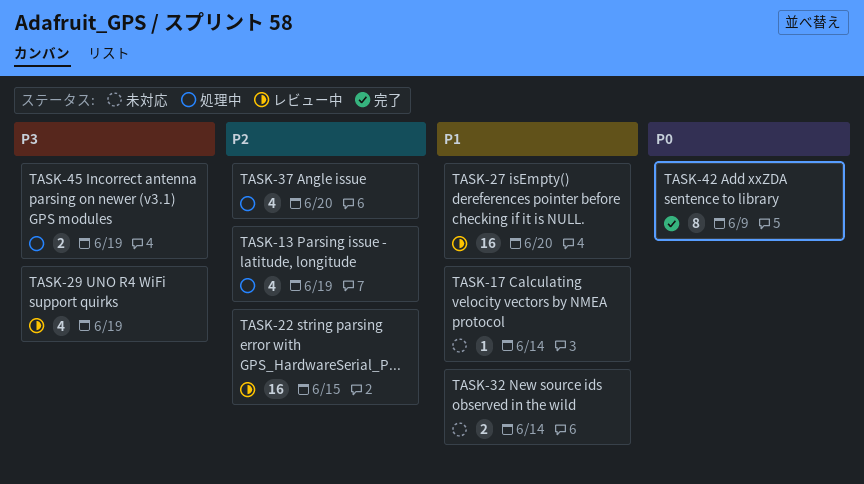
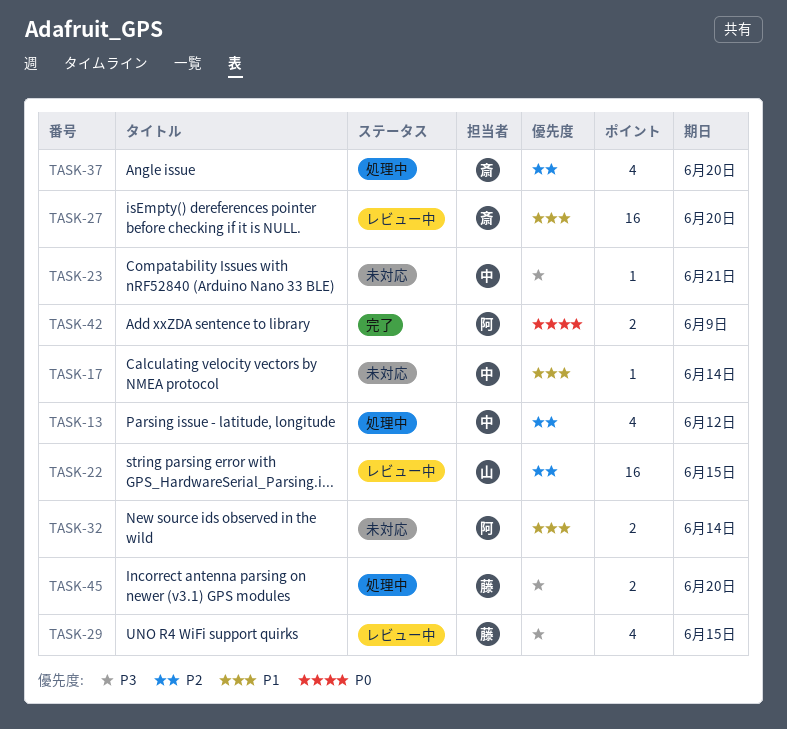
TASK-13, due: Jun 19 -> Jun 12
TASK-23: none -> present
TASK-29, due: Jun 19 -> Jun 15
TASK-42, estimate: 8 -> 2
TASK-45, due: Jun 19 -> Jun 20

